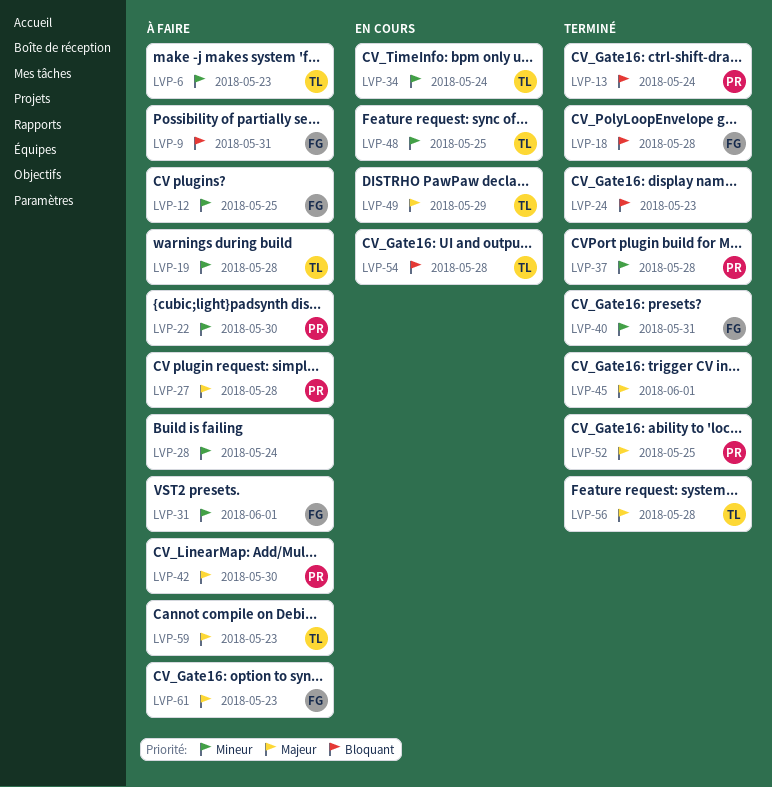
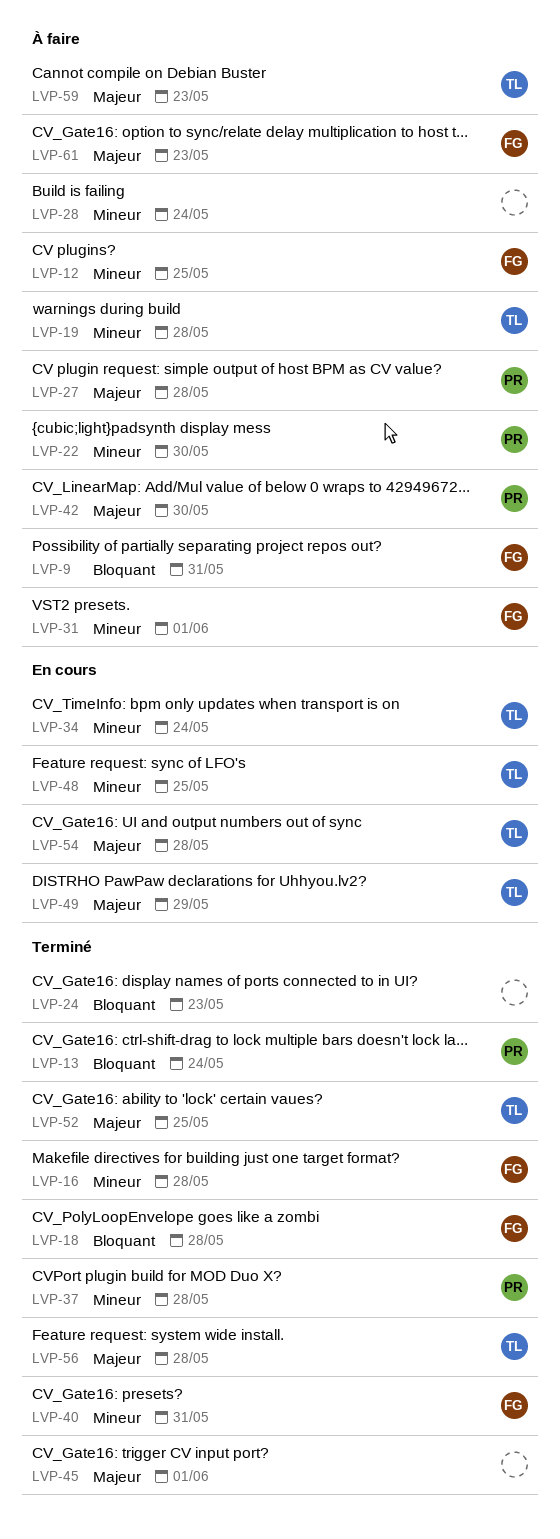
LVP-6: present -> none
LVP-16: none -> present
LVP-52, owner: PR -> TL
LVP-54, priority: Bloquant -> Majeur

